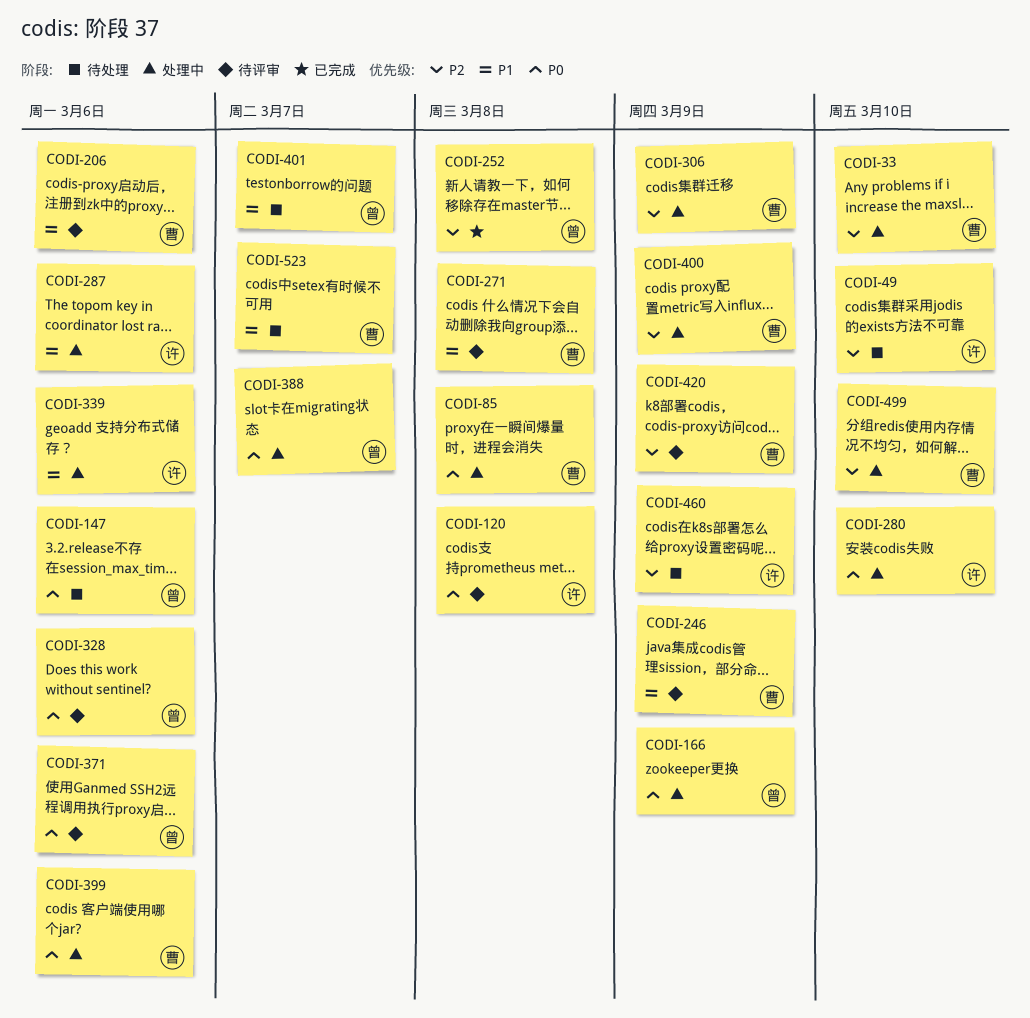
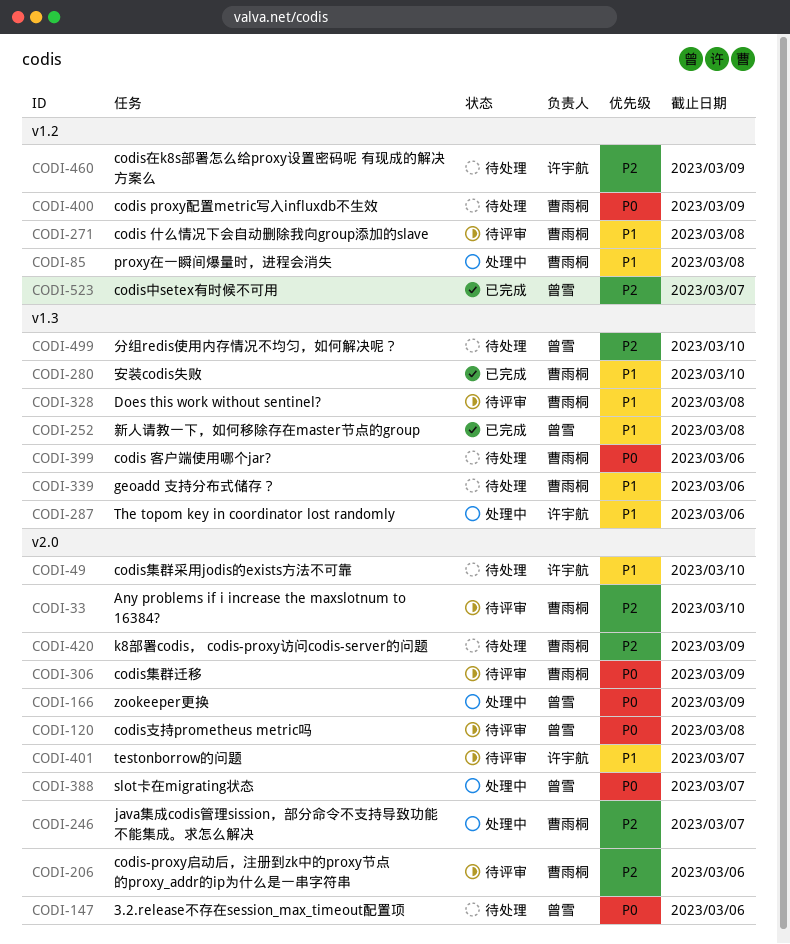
CODI-33, status: 处理中 -> 待评审
CODI-49, priority: P2 -> P1
CODI-85, priority: P0 -> P1
CODI-120, owner: 许宇航 -> 曾雪
CODI-206, priority: P1 -> P2
CODI-246, status: 待评审 -> 处理中
CODI-246, priority: P1 -> P2
CODI-246, due: Mar 9 -> Mar 7
CODI-252, priority: P2 -> P1
CODI-280, status: 处理中 -> 已完成
CODI-280, owner: 许宇航 -> 曹雨桐
CODI-280, priority: P0 -> P1
CODI-306, status: 处理中 -> 待评审
CODI-306, priority: P2 -> P0
CODI-328, owner: 曾雪 -> 曹雨桐
CODI-328, priority: P0 -> P1
CODI-328, due: Mar 6 -> Mar 8
CODI-339, status: 处理中 -> 待处理
CODI-339, owner: 许宇航 -> 曹雨桐
CODI-371: present -> none
CODI-399, status: 处理中 -> 待处理
CODI-400, status: 处理中 -> 待处理
CODI-400, priority: P2 -> P0
CODI-401, status: 待处理 -> 待评审
CODI-401, owner: 曾雪 -> 许宇航
CODI-420, status: 待评审 -> 待处理
CODI-499, status: 处理中 -> 待处理
CODI-499, owner: 曹雨桐 -> 曾雪
CODI-523, status: 待处理 -> 已完成
CODI-523, owner: 曹雨桐 -> 曾雪
CODI-523, priority: P1 -> P2

